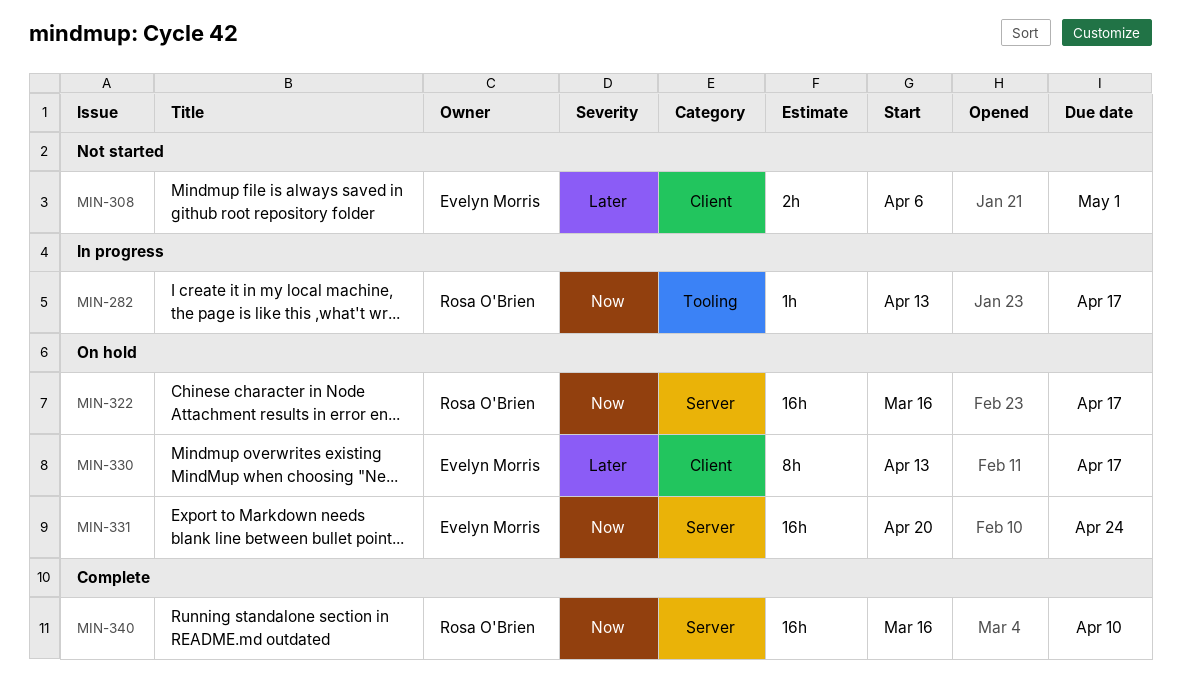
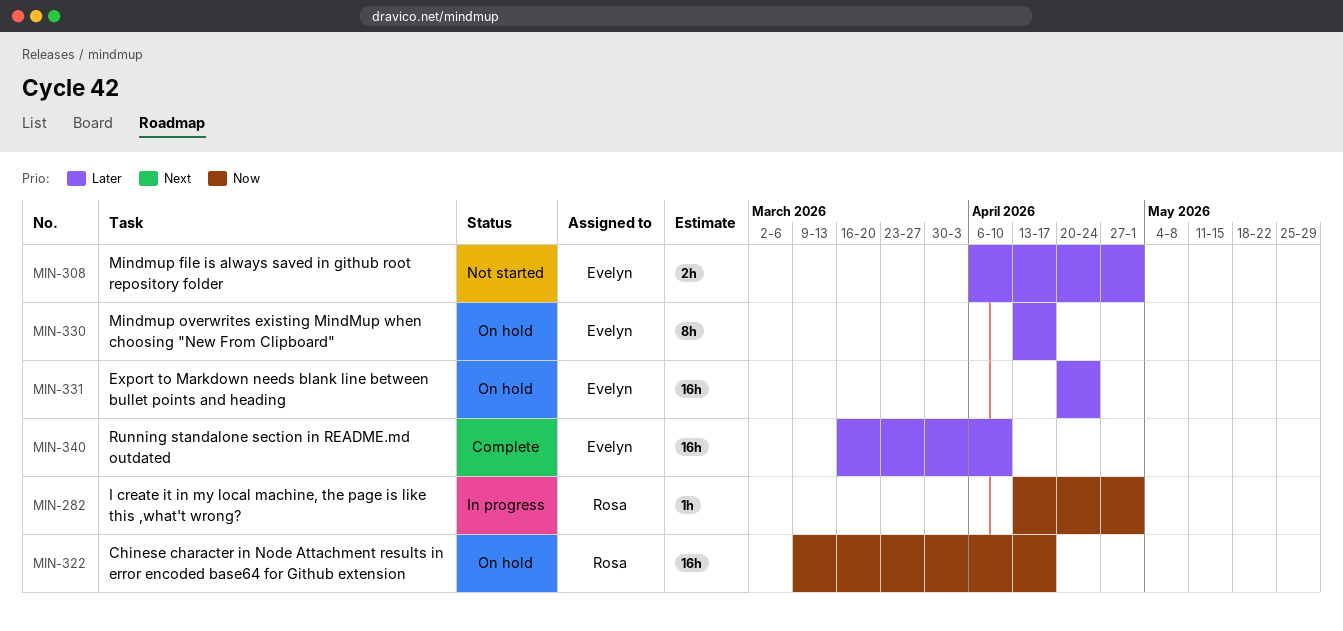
MIN-282, due: Apr 17 -> May 1
MIN-322, start: Mar 16 -> Mar 9
MIN-331, priority: Now -> Later
MIN-340, owner: Rosa O'Brien -> Evelyn Morris
MIN-340, priority: Now -> Later

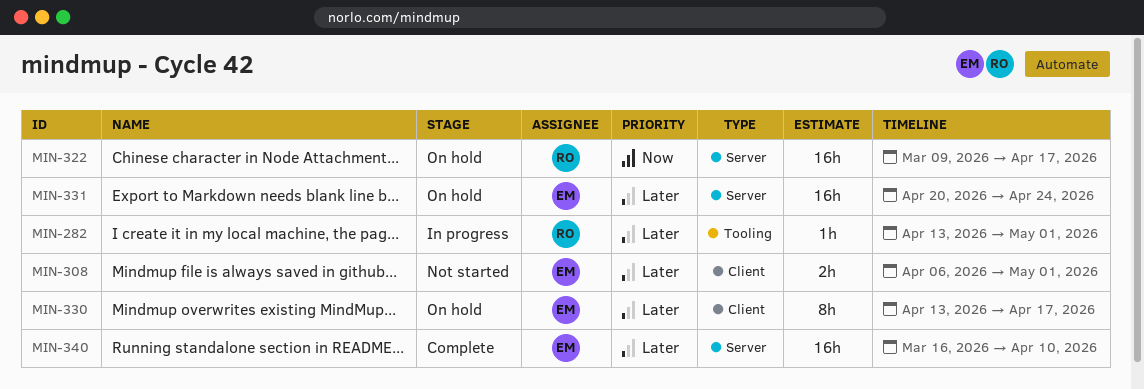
MIN-282, priority: Now -> Later

